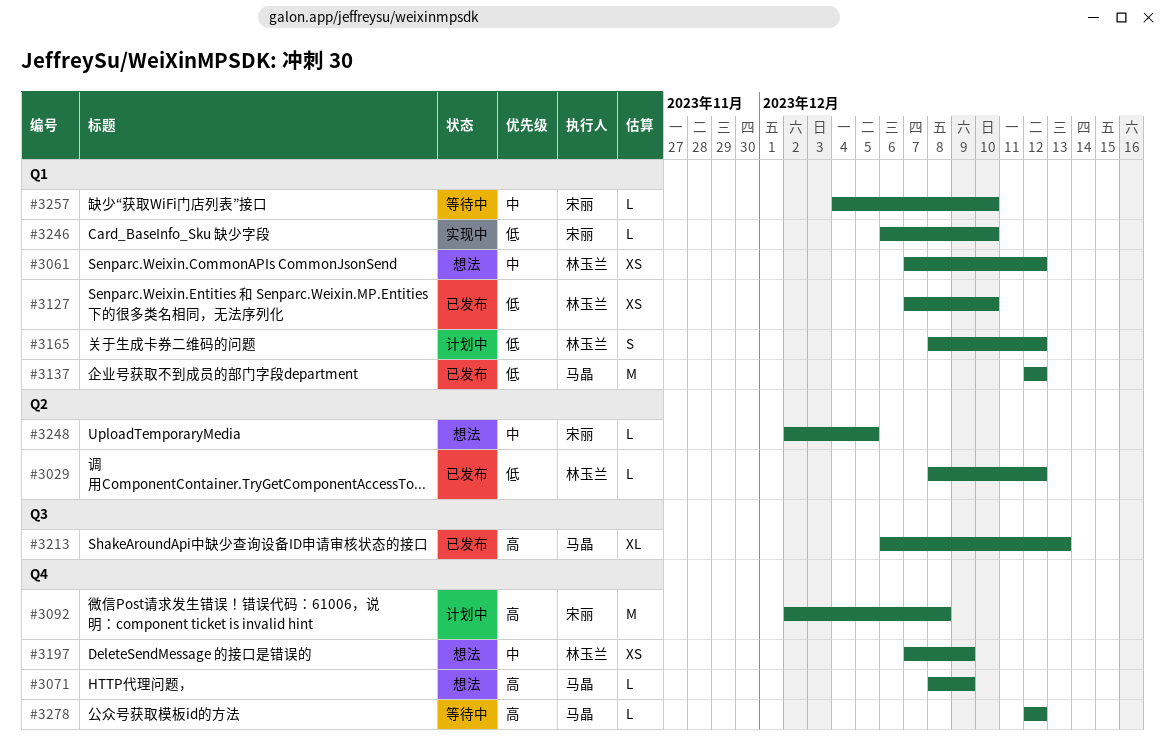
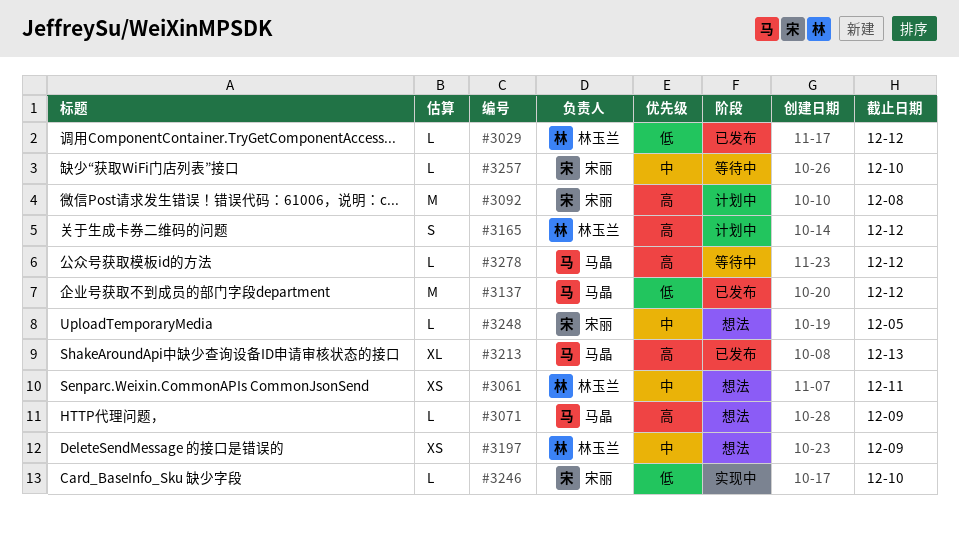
#3061, due: Dec 12 -> Dec 11
#3127: present -> none
#3165, priority: 低 -> 高

